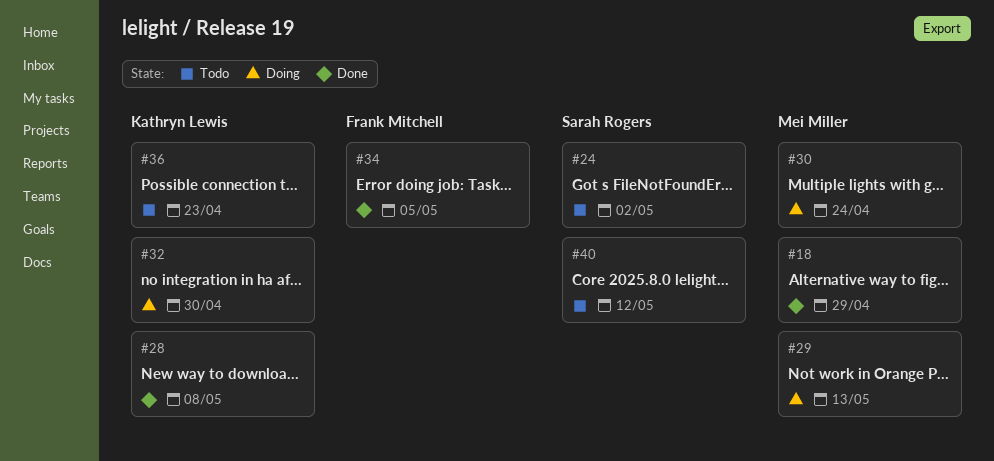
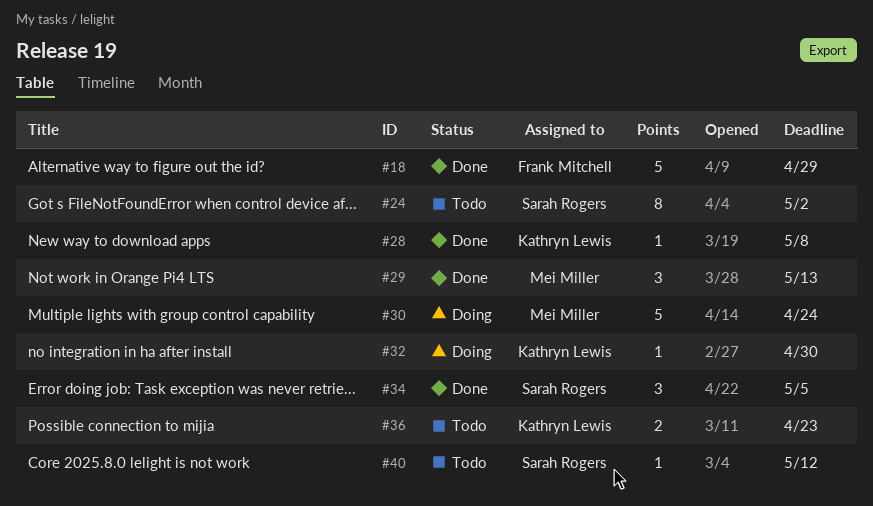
#18, owner: Mei Miller -> Frank Mitchell
#29, status: Doing -> Done
#34, owner: Frank Mitchell -> Sarah Rogers

